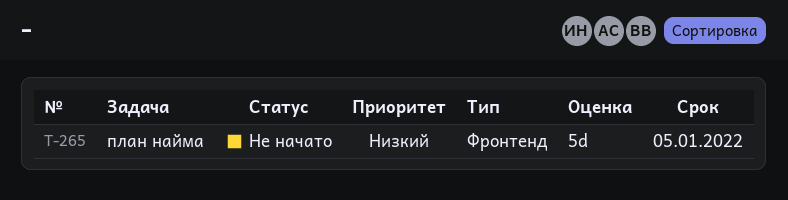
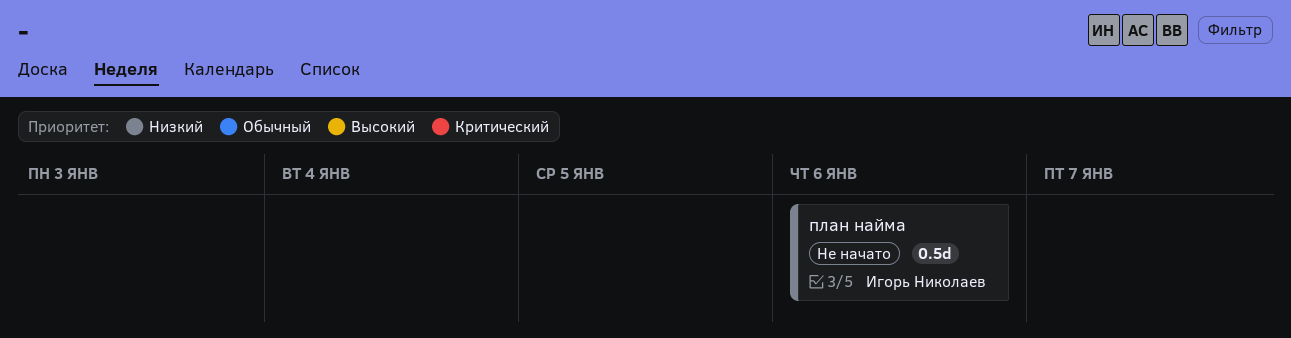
план найма, estimate: 5d -> 0.5d
план найма, due: Jan 5 -> Jan 6

